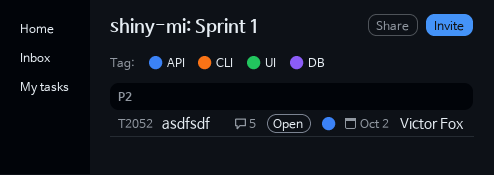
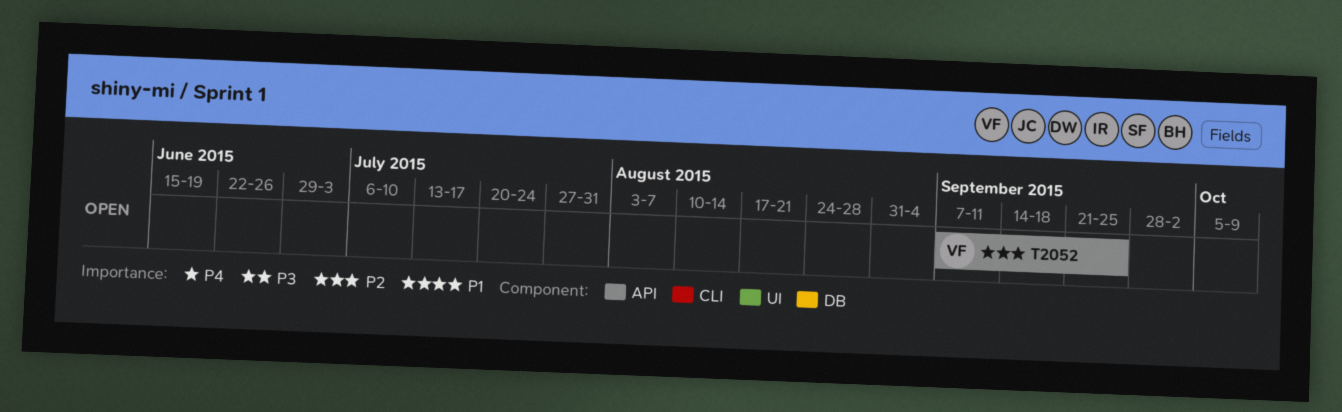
T2052, due: Oct 2 -> Sep 25

